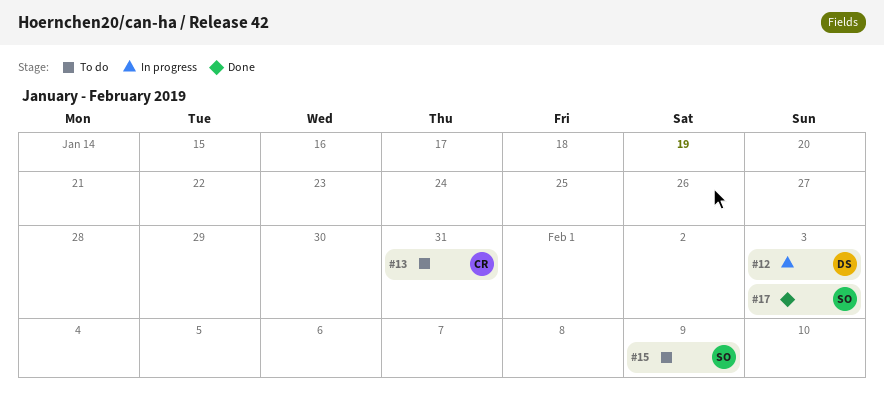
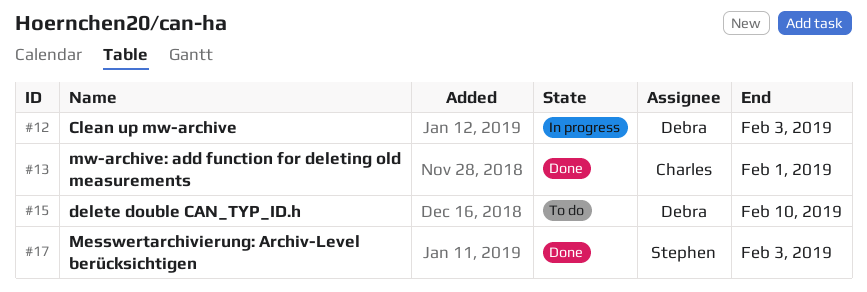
#13, status: To do -> Done
#13, due: Jan 31 -> Feb 1
#15, owner: Stephen -> Debra
#15, due: Feb 9 -> Feb 10

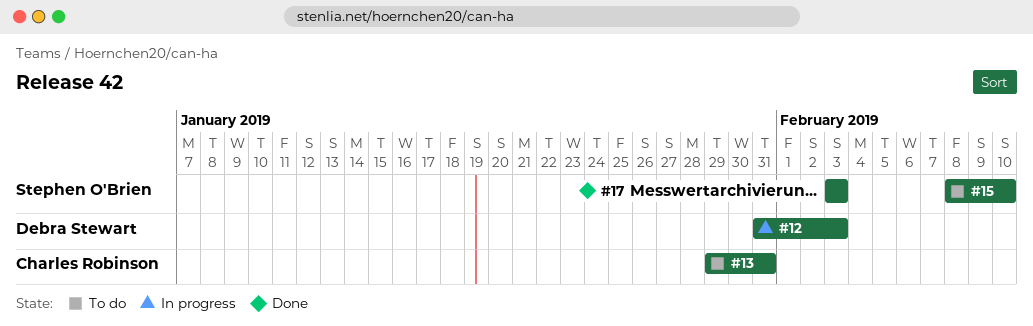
#13, status: Done -> To do
#13, due: Feb 1 -> Jan 31
#15, owner: Debra Stewart -> Stephen O'Brien

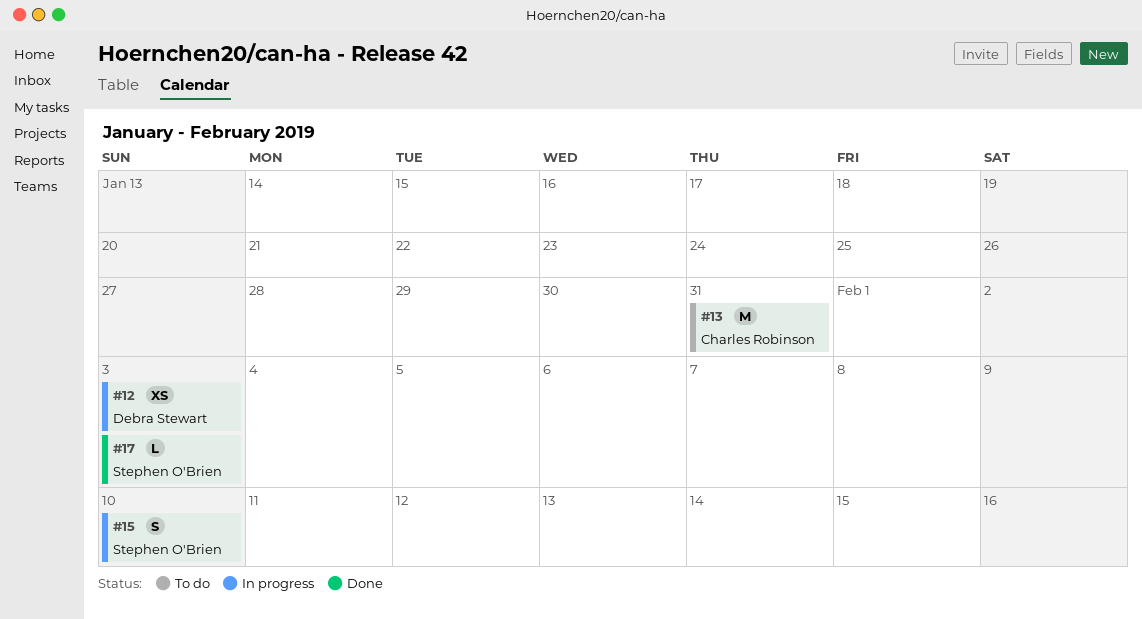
#15, status: To do -> In progress

